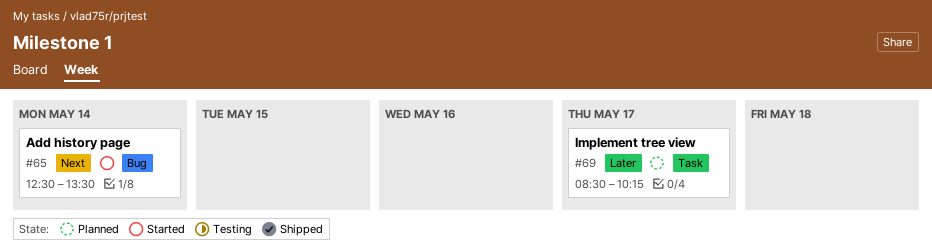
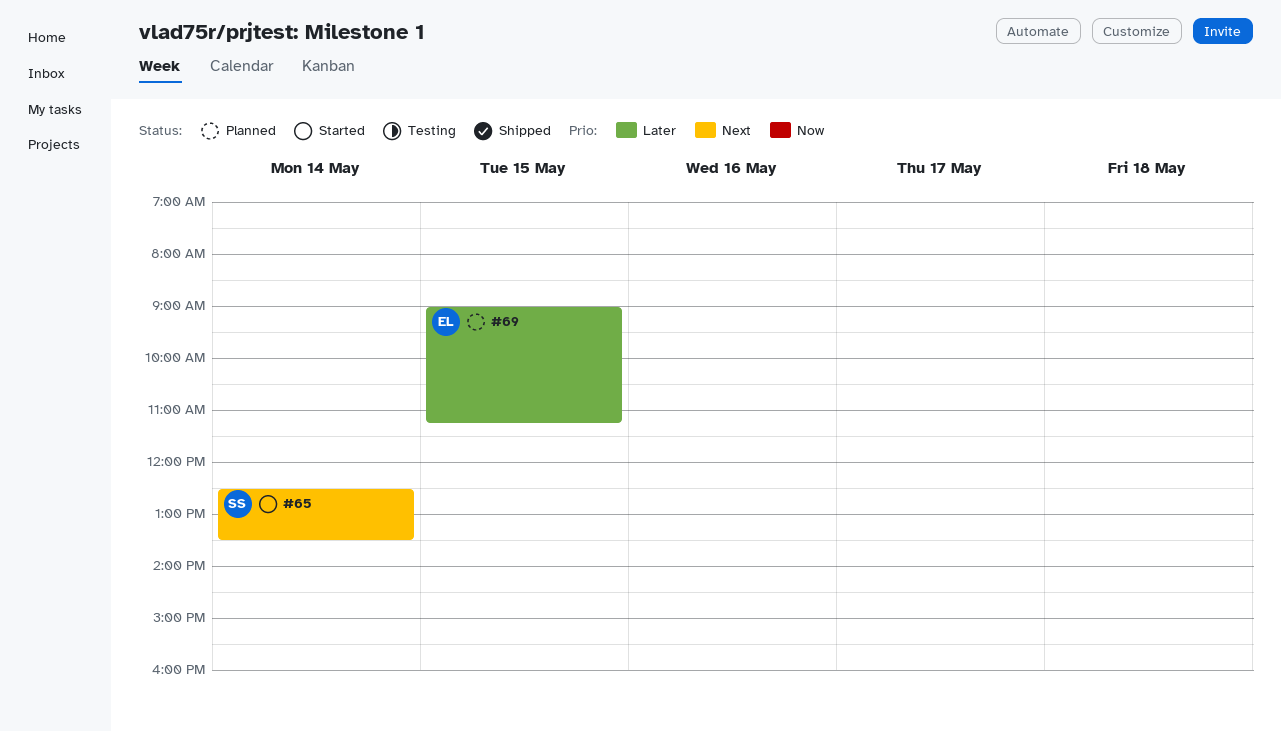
#69, day: May 17 -> May 15
#69, begins: 08:30 -> 09:00
#69, ends: 10:15 -> 11:15

